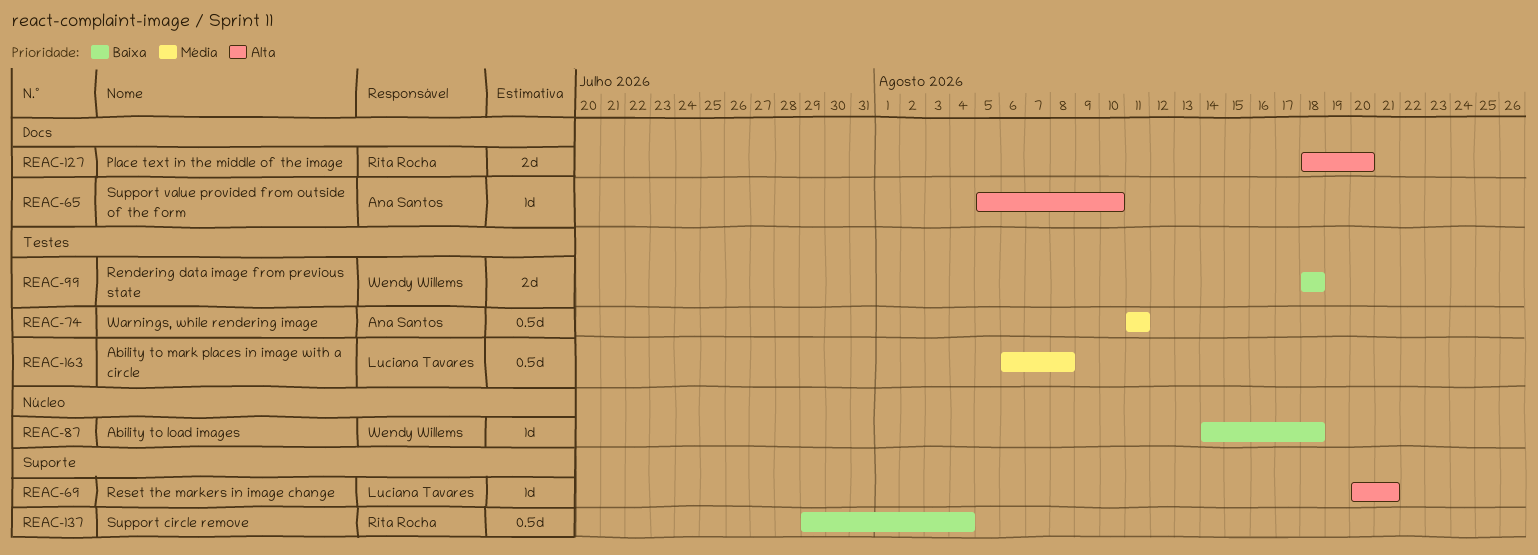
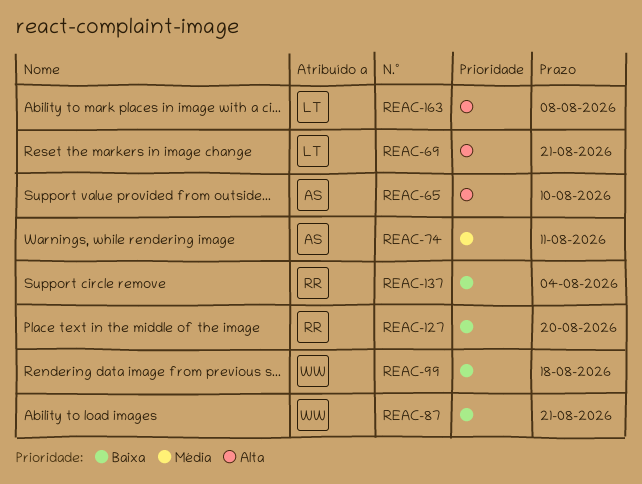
REAC-87, due: Aug 18 -> Aug 21
REAC-127, priority: Alta -> Baixa
REAC-163, priority: Média -> Alta

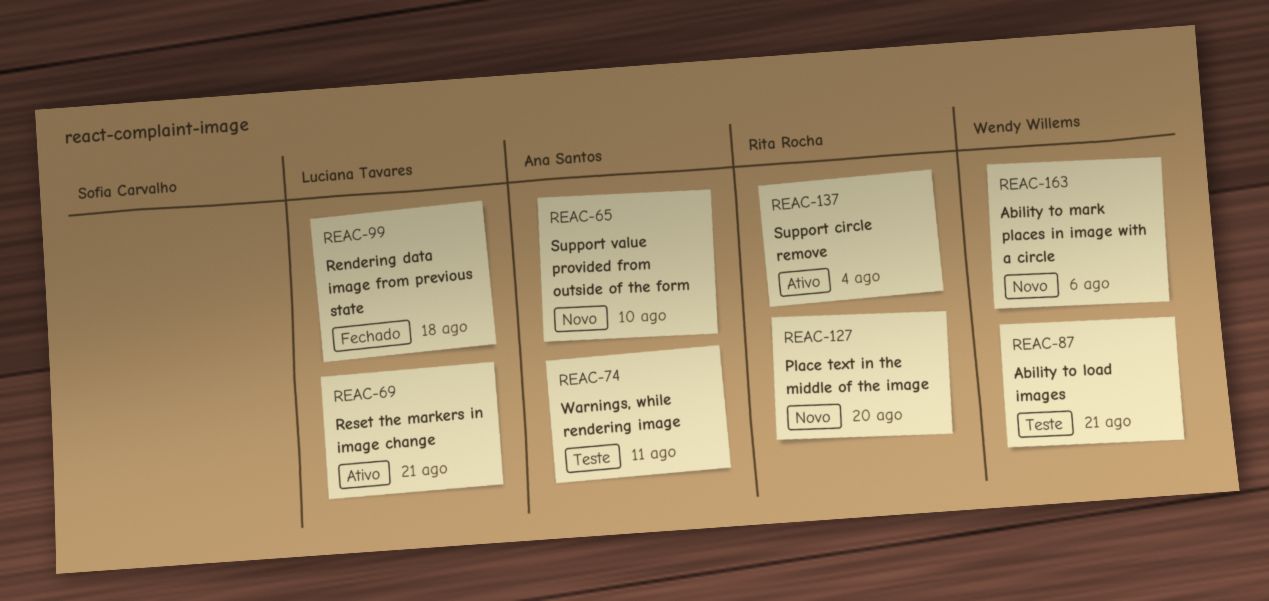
REAC-99, owner: Wendy Willems -> Luciana Tavares
REAC-163, owner: Luciana Tavares -> Wendy Willems
REAC-163, due: Aug 8 -> Aug 6

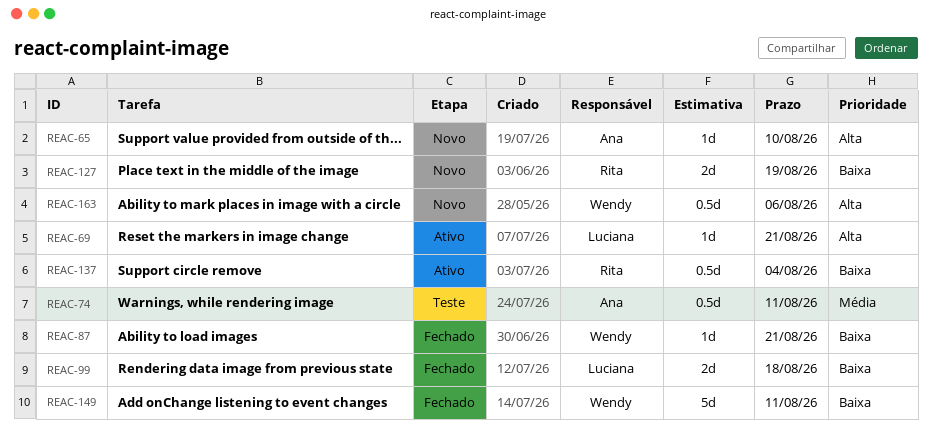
REAC-87, status: Teste -> Fechado
REAC-127, due: Aug 20 -> Aug 19
REAC-149: none -> present

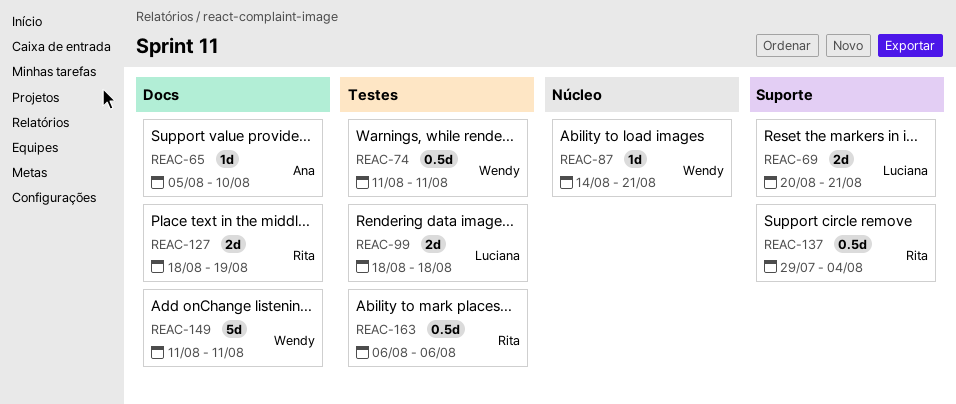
REAC-69, estimate: 1d -> 2d
REAC-74, owner: Ana -> Wendy
REAC-163, owner: Wendy -> Rita

